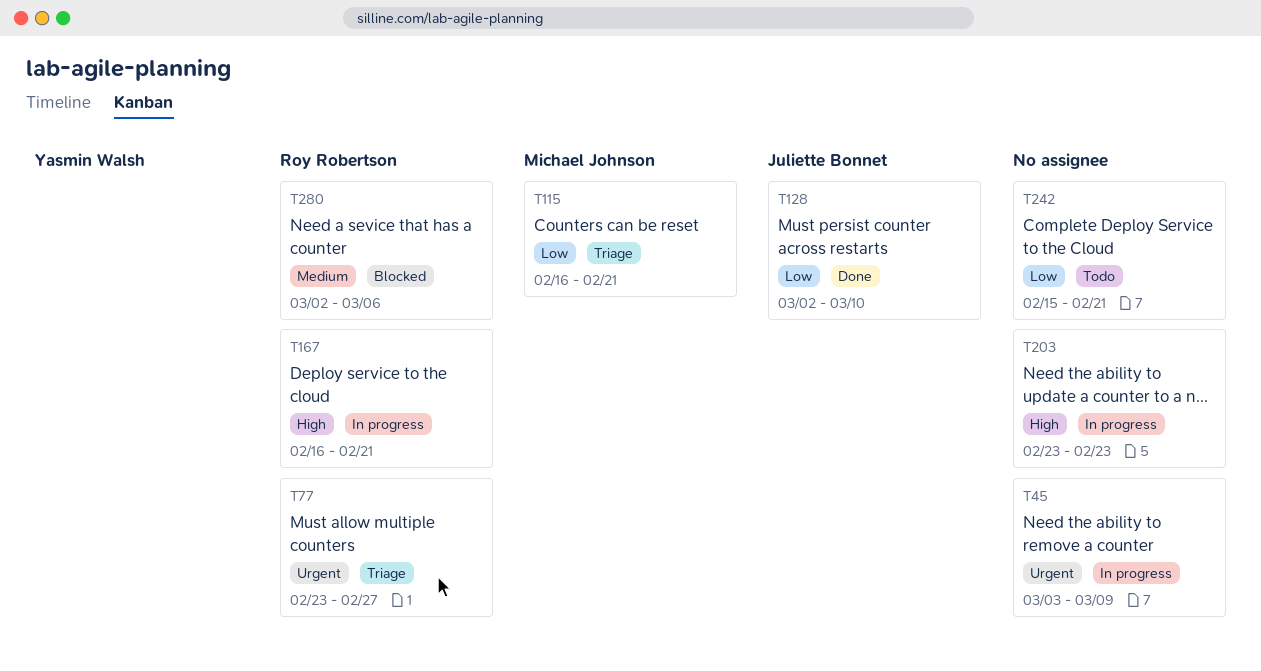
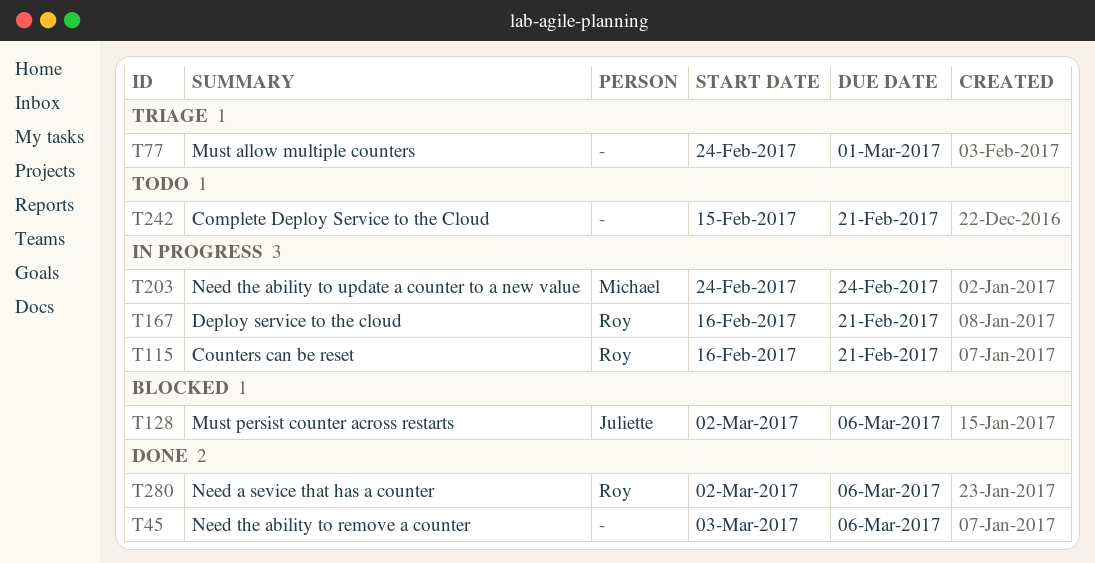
T45, status: In progress -> Done
T45, due: Mar 9 -> Mar 6
T77, owner: Roy Robertson -> none
T77, start: Feb 23 -> Feb 24
T77, due: Feb 27 -> Mar 1
T115, status: Triage -> In progress
T115, owner: Michael Johnson -> Roy Robertson
T128, status: Done -> Blocked
T128, due: Mar 10 -> Mar 6
T203, owner: none -> Michael Johnson
T203, start: Feb 23 -> Feb 24
T203, due: Feb 23 -> Feb 24
T280, status: Blocked -> Done

